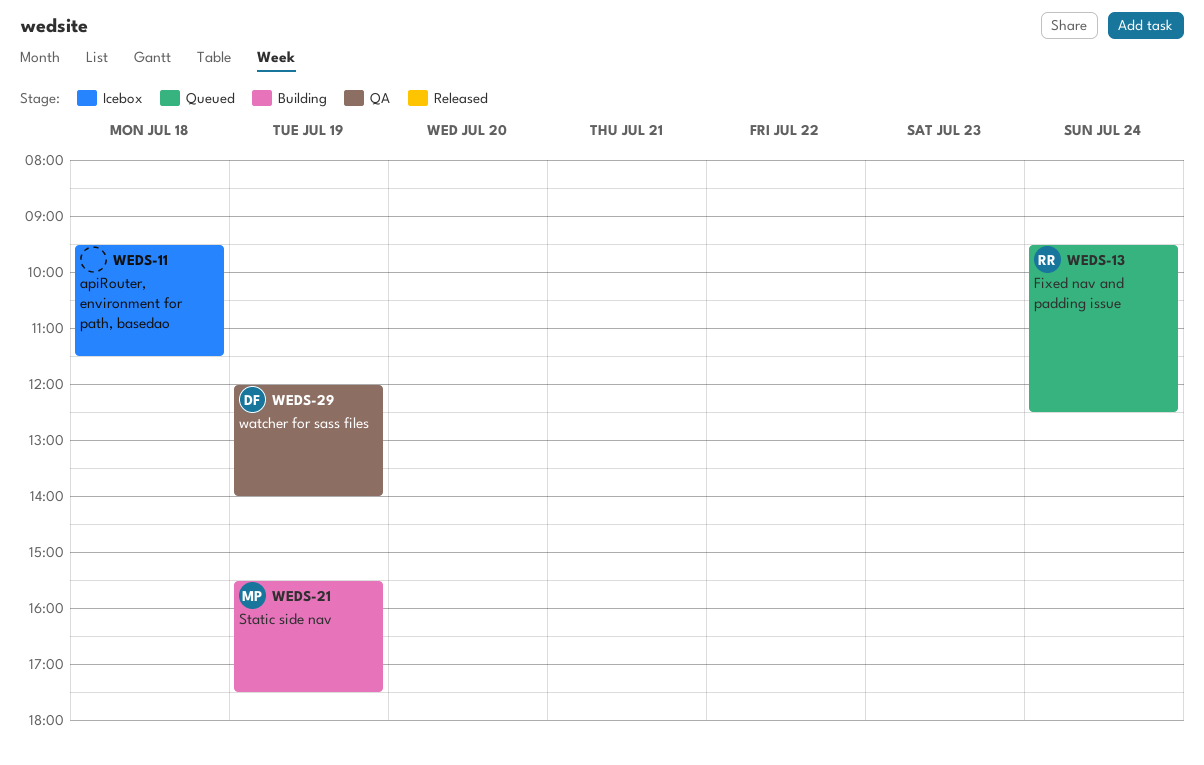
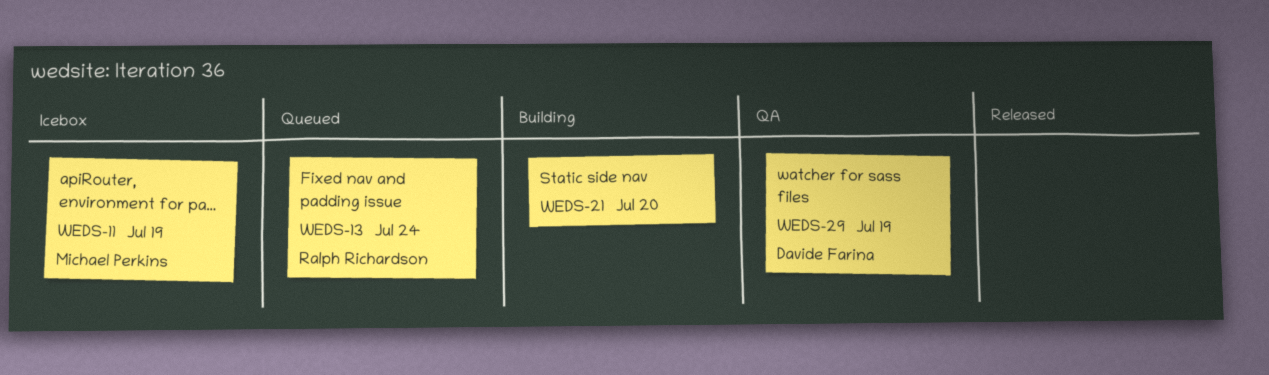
WEDS-11, owner: none -> Michael Perkins
WEDS-11, day: Jul 18 -> Jul 19
WEDS-21, owner: Michael Perkins -> none
WEDS-21, day: Jul 19 -> Jul 20

